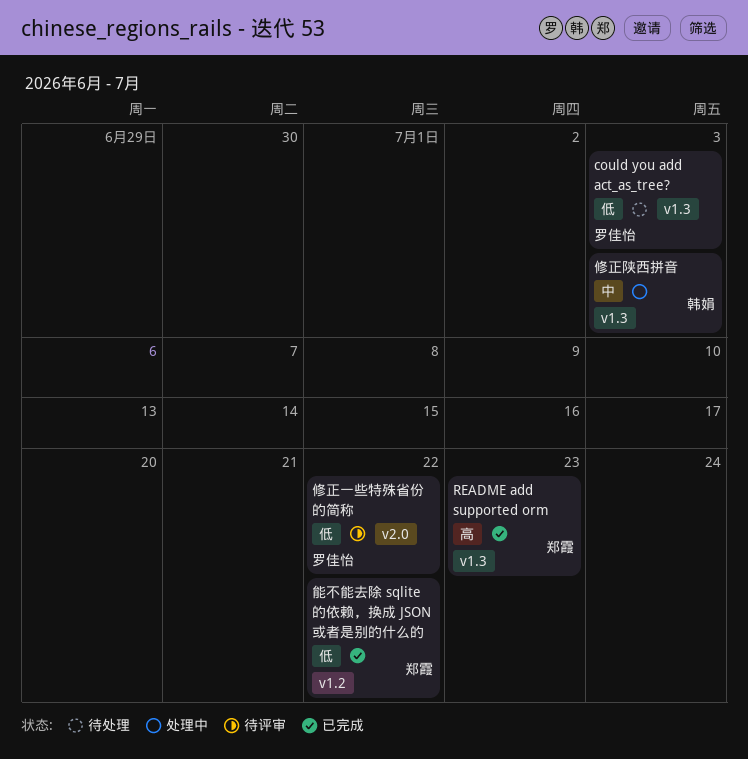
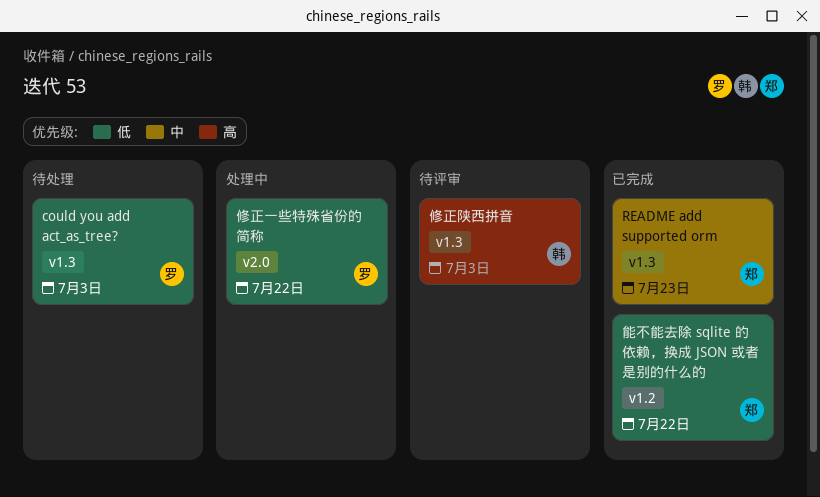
README add supported orm, priority: 高 -> 中
修正一些特殊省份的简称, status: 待评审 -> 处理中
修正陕西拼音, status: 处理中 -> 待评审
修正陕西拼音, priority: 中 -> 高

